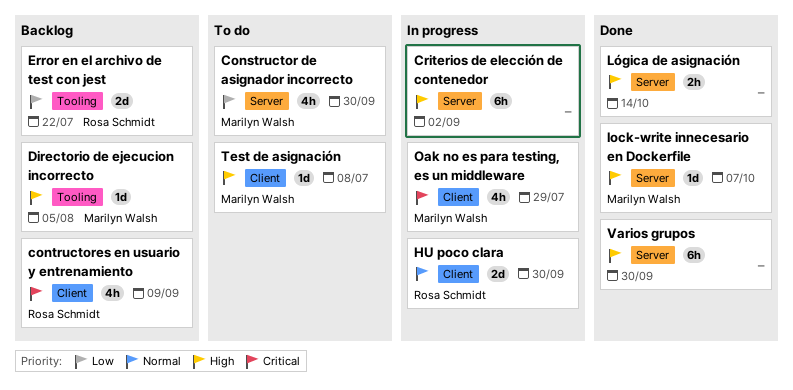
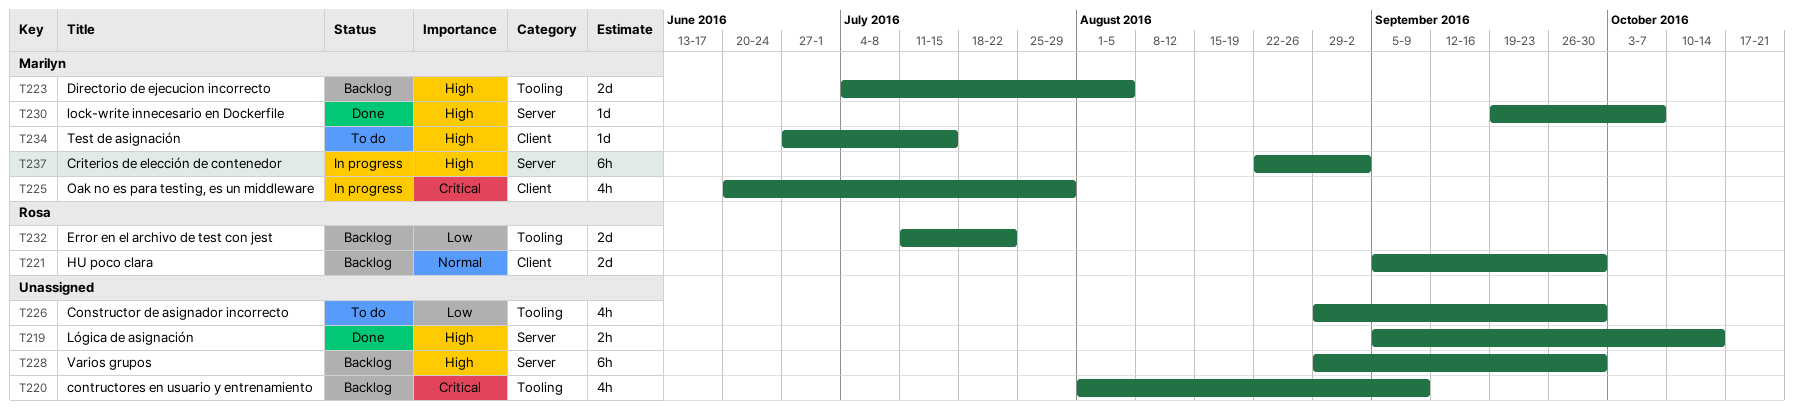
Constructor de asignador incorrecto, owner: Marilyn Walsh -> none
Constructor de asignador incorrecto, label: Server -> Tooling
contructores en usuario y entrenamiento, owner: Rosa Schmidt -> none
contructores en usuario y entrenamiento, label: Client -> Tooling
Criterios de elección de contenedor, owner: none -> Marilyn Walsh
Directorio de ejecucion incorrecto, estimate: 1d -> 2d
HU poco clara, status: In progress -> Backlog
Test de asignación, due: Jul 8 -> Jul 15
Varios grupos, status: Done -> Backlog

